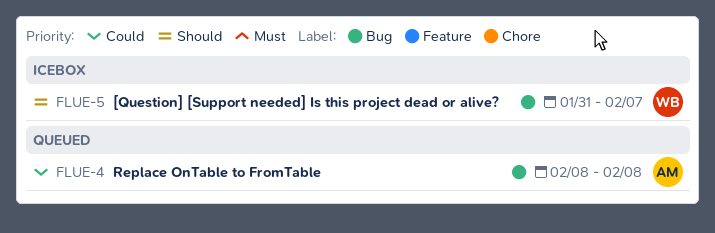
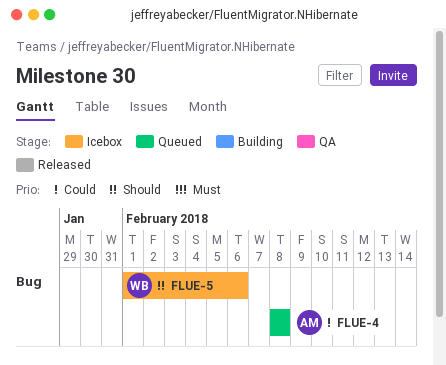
FLUE-5, start: Jan 31 -> Feb 1
FLUE-5, due: Feb 7 -> Feb 6

